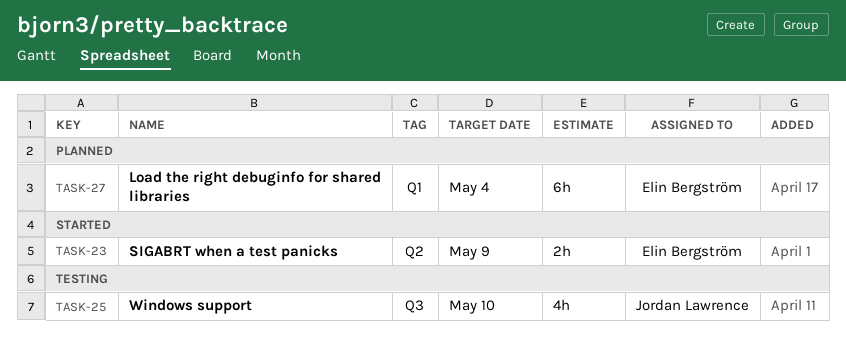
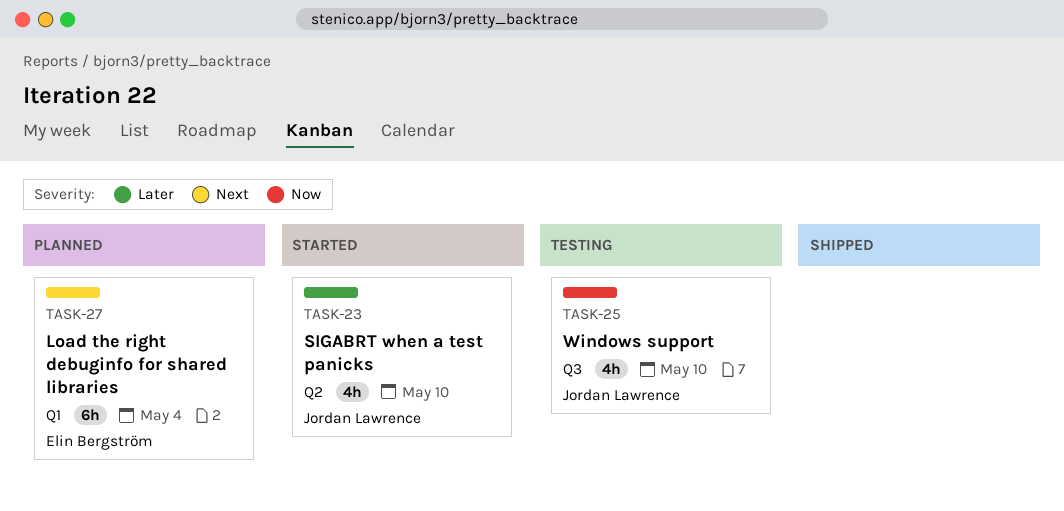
TASK-23, owner: Elin Bergström -> Jordan Lawrence
TASK-23, estimate: 2h -> 4h
TASK-23, due: May 9 -> May 10

